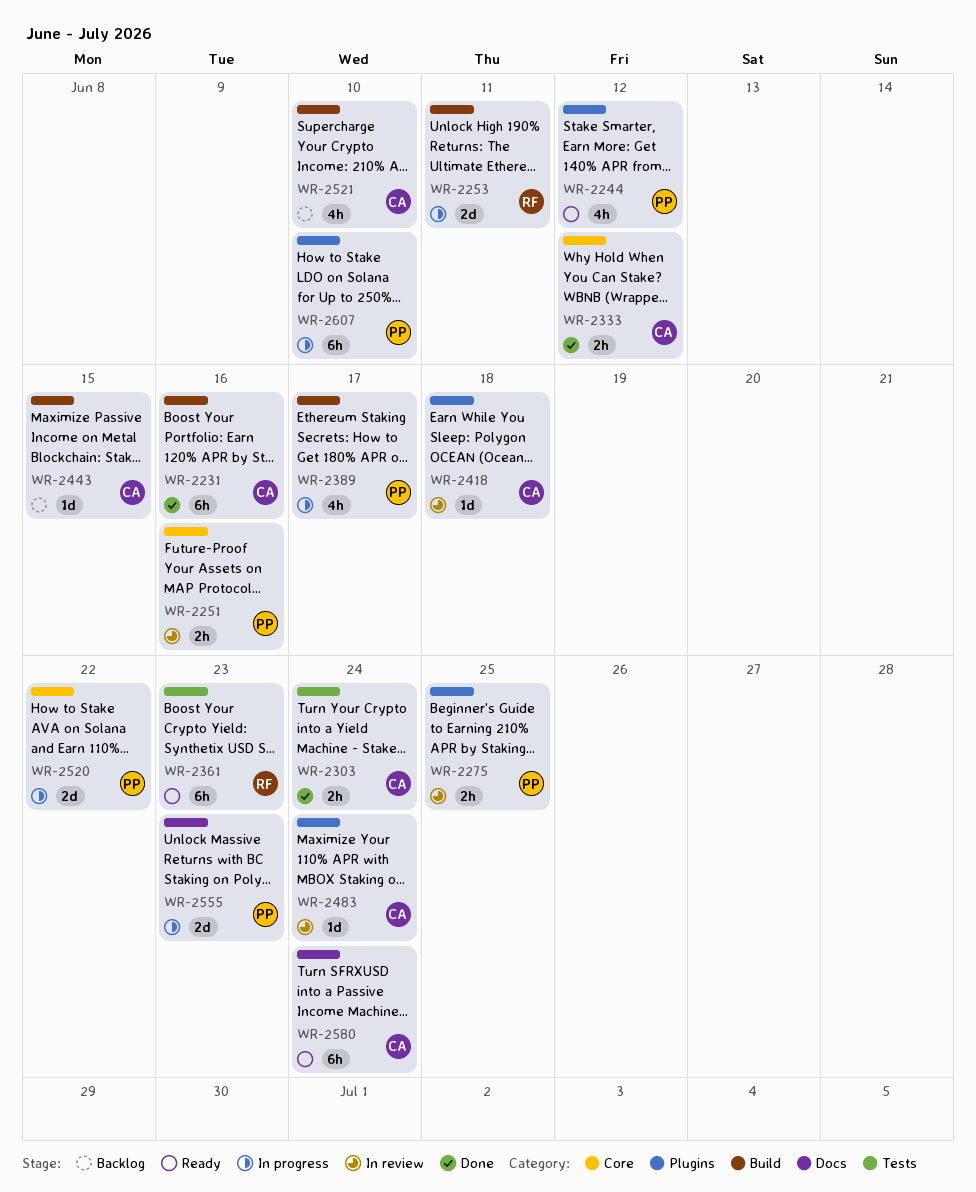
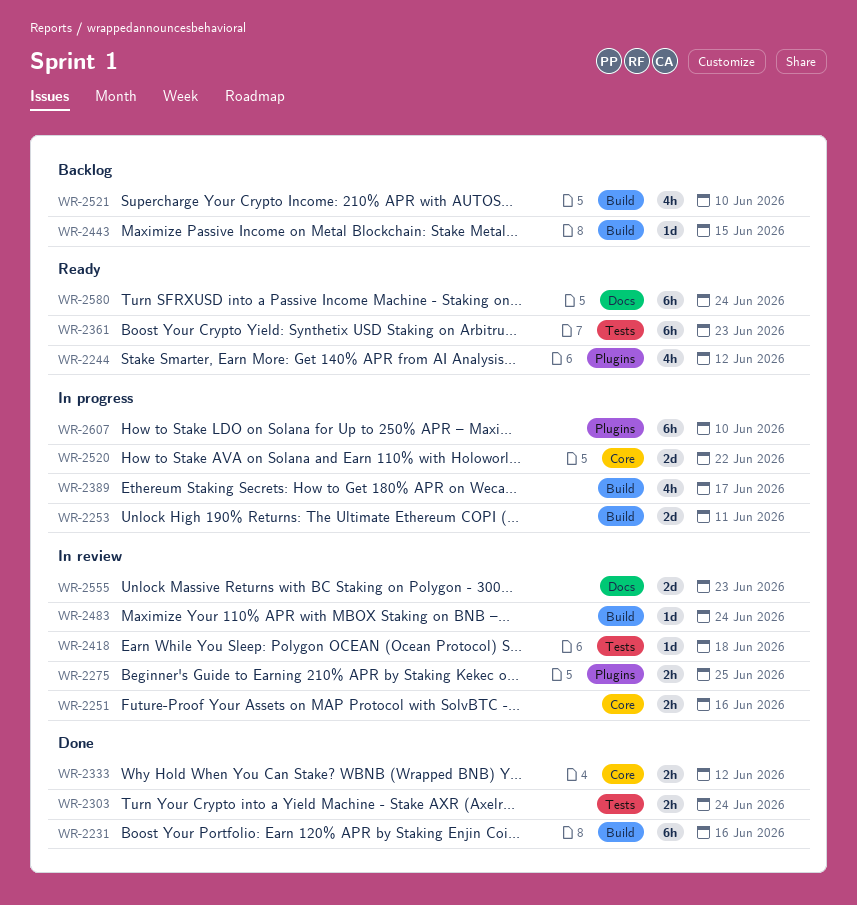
WR-2418, label: Plugins -> Tests
WR-2483, label: Plugins -> Build
WR-2555, status: In progress -> In review

